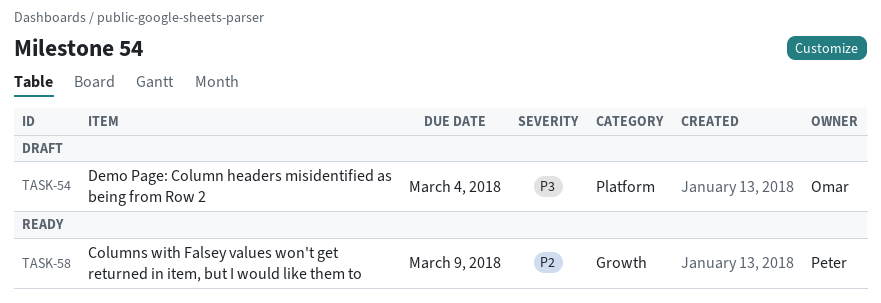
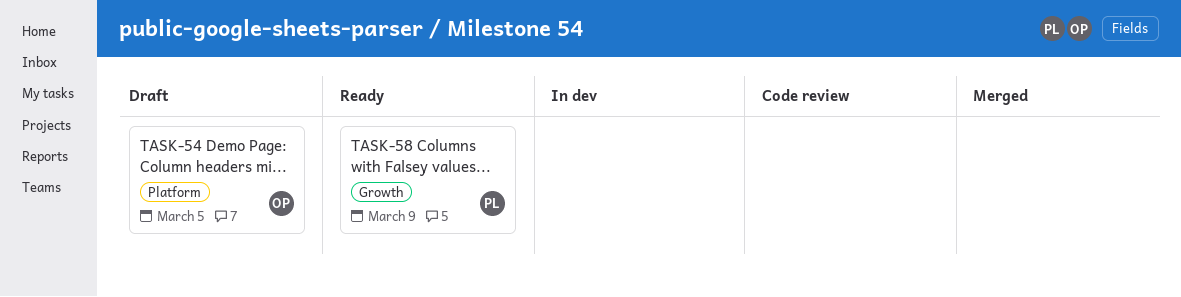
TASK-54, due: Mar 4 -> Mar 5

